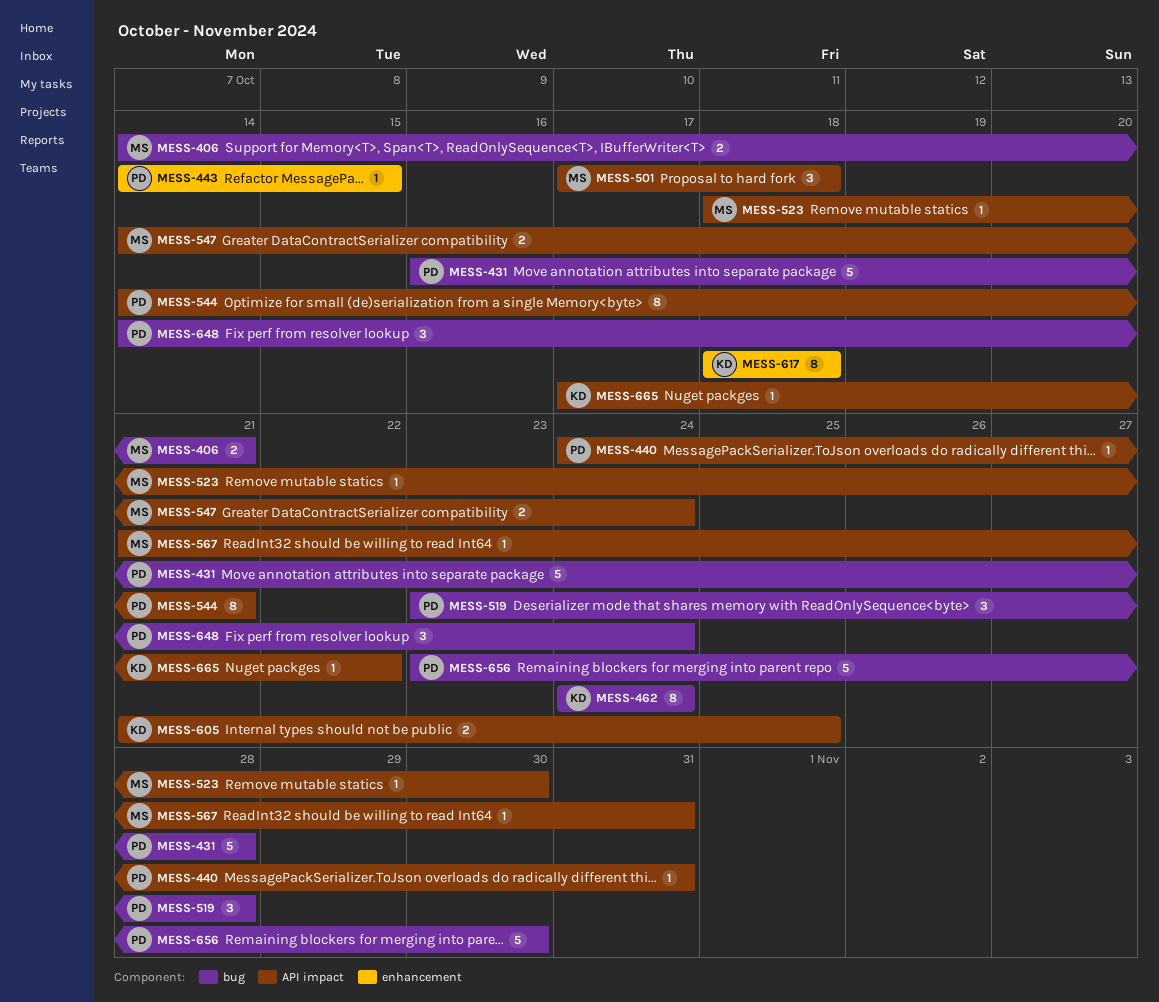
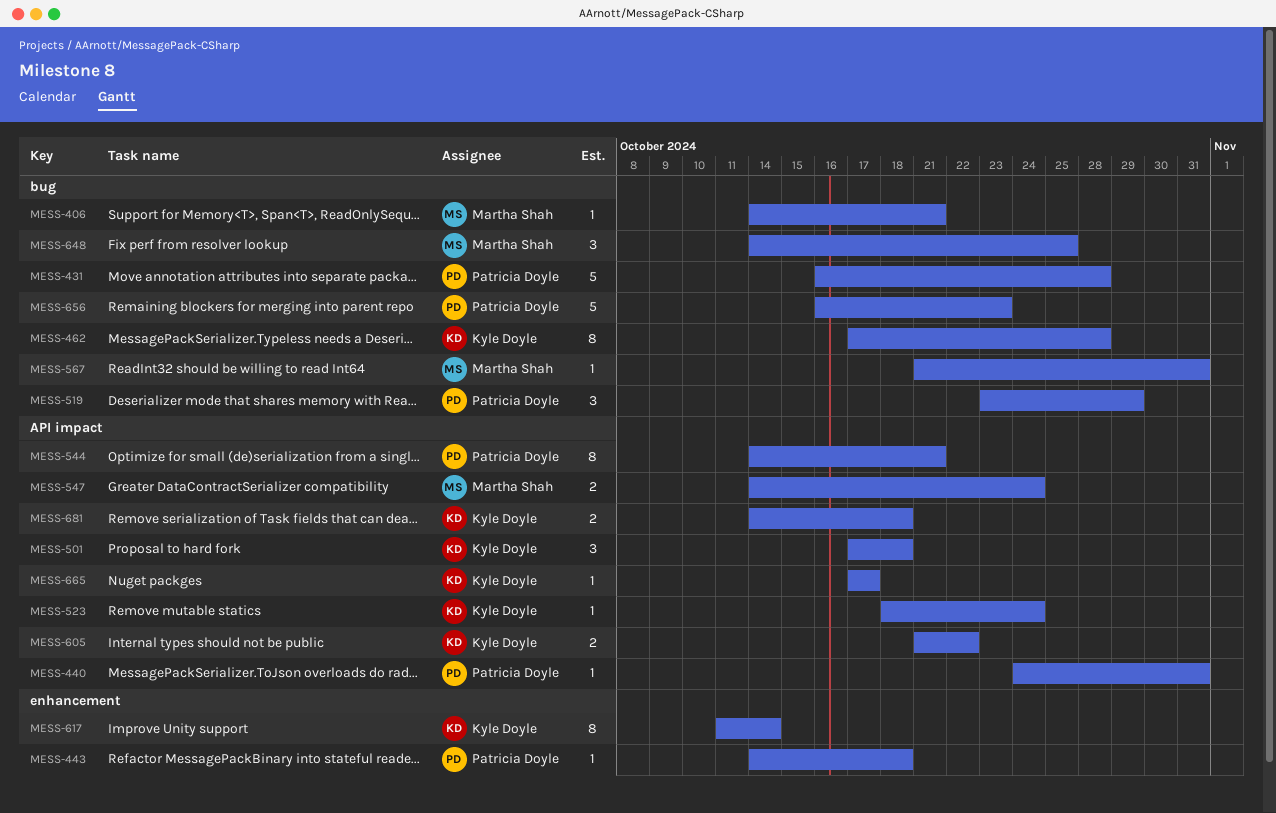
MESS-406, estimate: 2 -> 1
MESS-443, due: Oct 15 -> Oct 18
MESS-462, start: Oct 24 -> Oct 17
MESS-462, due: Oct 24 -> Oct 28
MESS-501, owner: Martha Shah -> Kyle Doyle
MESS-519, due: Oct 28 -> Oct 29
MESS-523, owner: Martha Shah -> Kyle Doyle
MESS-523, due: Oct 30 -> Oct 24
MESS-567, label: API impact -> bug
MESS-605, due: Oct 25 -> Oct 22
MESS-617, start: Oct 18 -> Oct 11
MESS-617, due: Oct 18 -> Oct 14
MESS-648, owner: Patricia Doyle -> Martha Shah
MESS-648, due: Oct 24 -> Oct 25
MESS-656, start: Oct 23 -> Oct 16
MESS-656, due: Oct 30 -> Oct 23
MESS-665, due: Oct 22 -> Oct 17
MESS-681: none -> present

